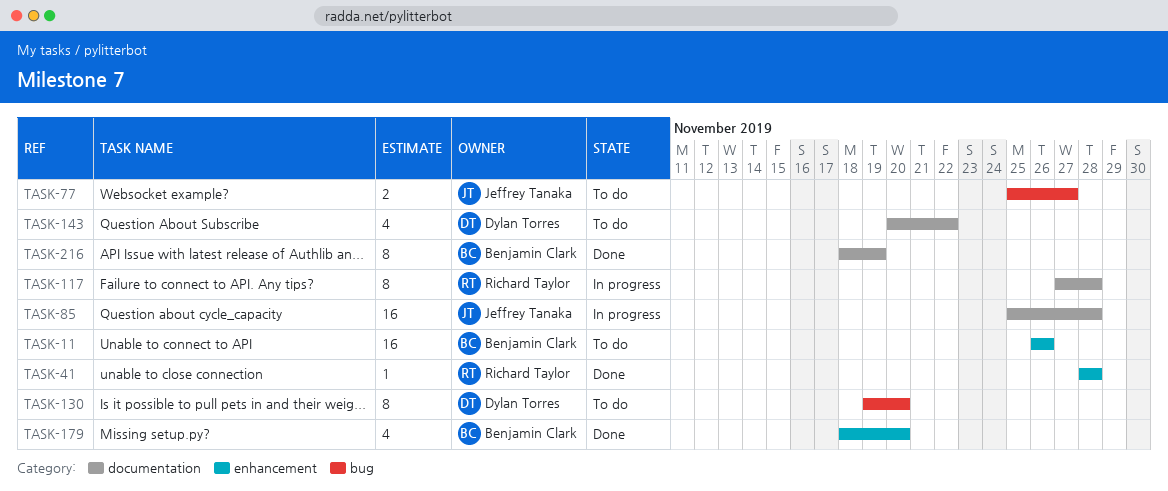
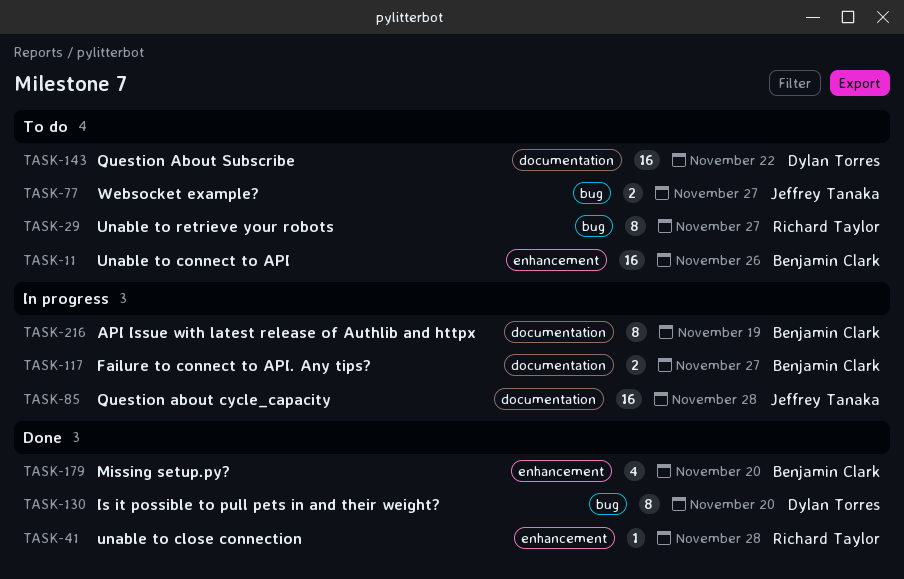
TASK-29: none -> present
TASK-117, owner: Richard Taylor -> Benjamin Clark
TASK-117, estimate: 8 -> 2
TASK-117, due: Nov 28 -> Nov 27
TASK-130, status: To do -> Done
TASK-143, estimate: 4 -> 16
TASK-216, status: Done -> In progress

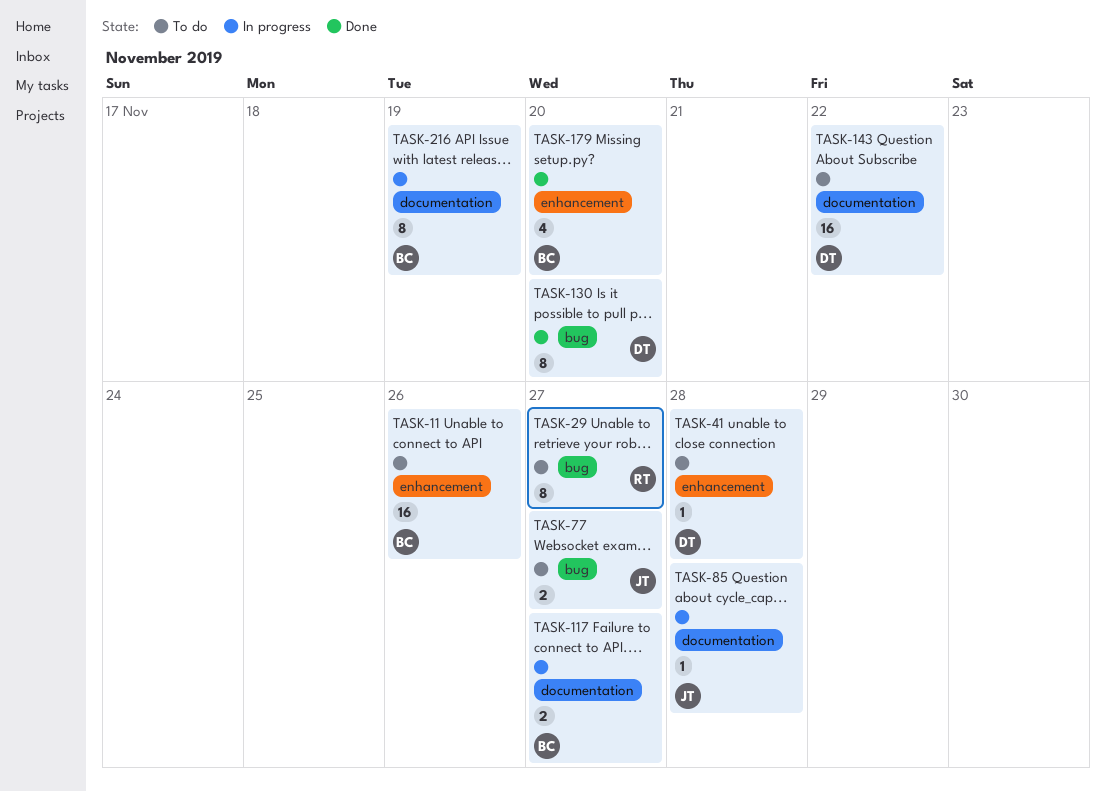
TASK-41, status: Done -> To do
TASK-41, owner: Richard Taylor -> Dylan Torres
TASK-85, estimate: 16 -> 1

